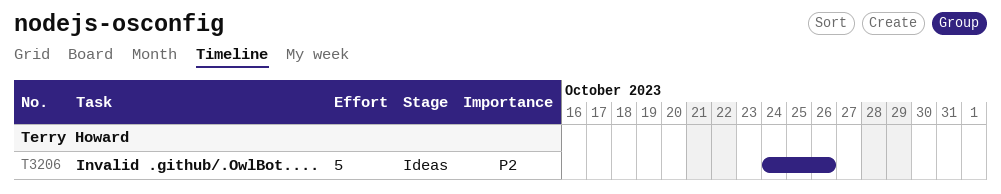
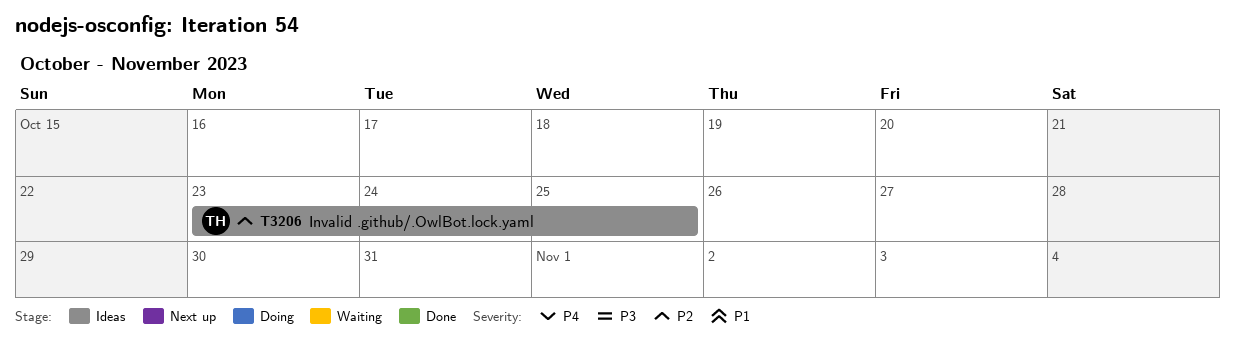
T3206, start: Oct 24 -> Oct 23
T3206, due: Oct 26 -> Oct 25

